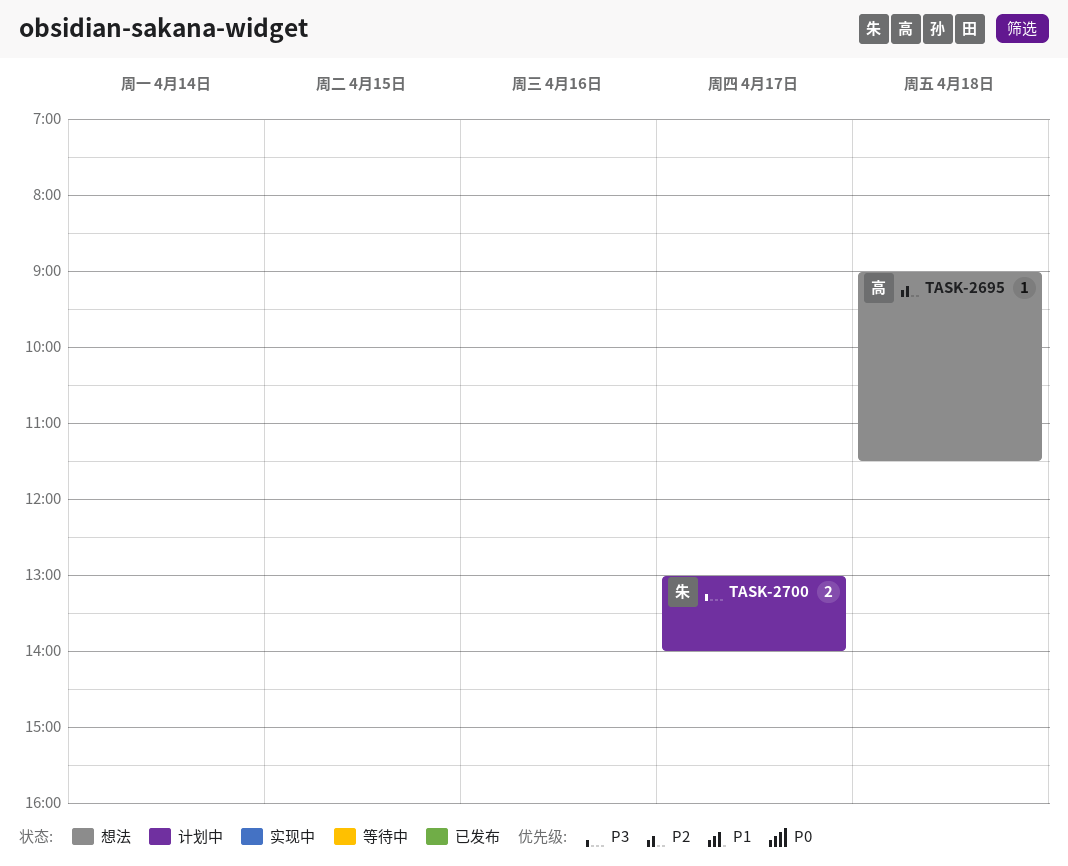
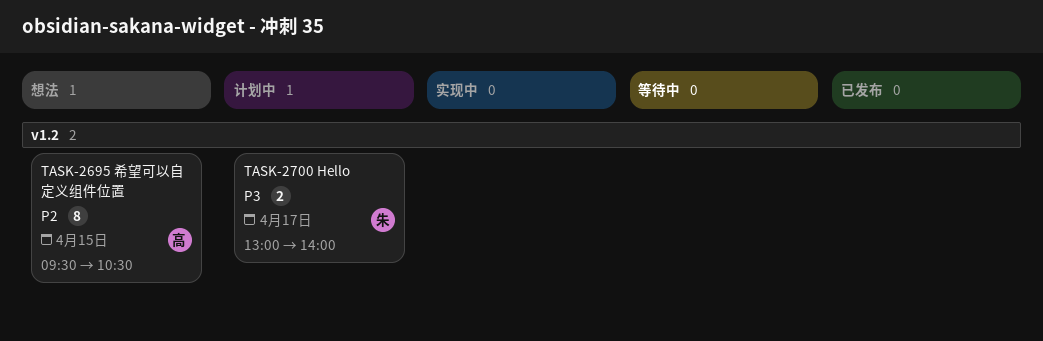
TASK-2695, estimate: 1 -> 8
TASK-2695, day: Apr 18 -> Apr 15
TASK-2695, begins: 09:00 -> 09:30
TASK-2695, ends: 11:30 -> 10:30

